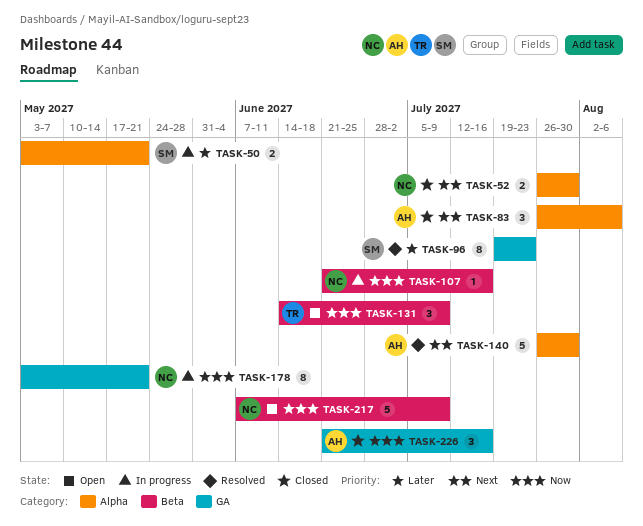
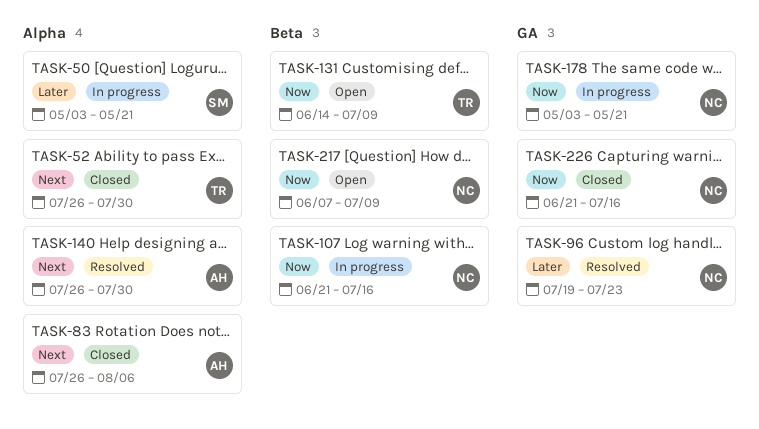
TASK-52, owner: NC -> TR
TASK-96, owner: SM -> NC
TASK-226, owner: AH -> NC

